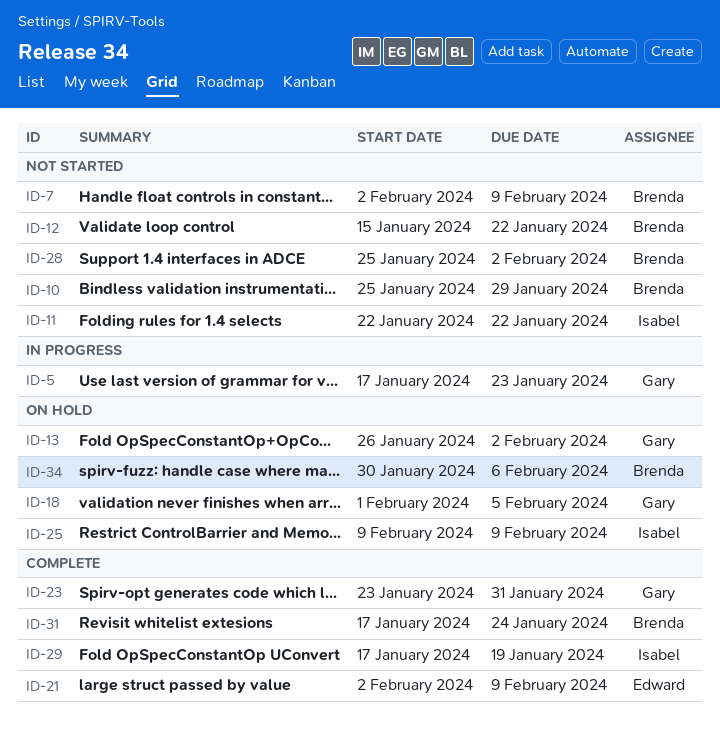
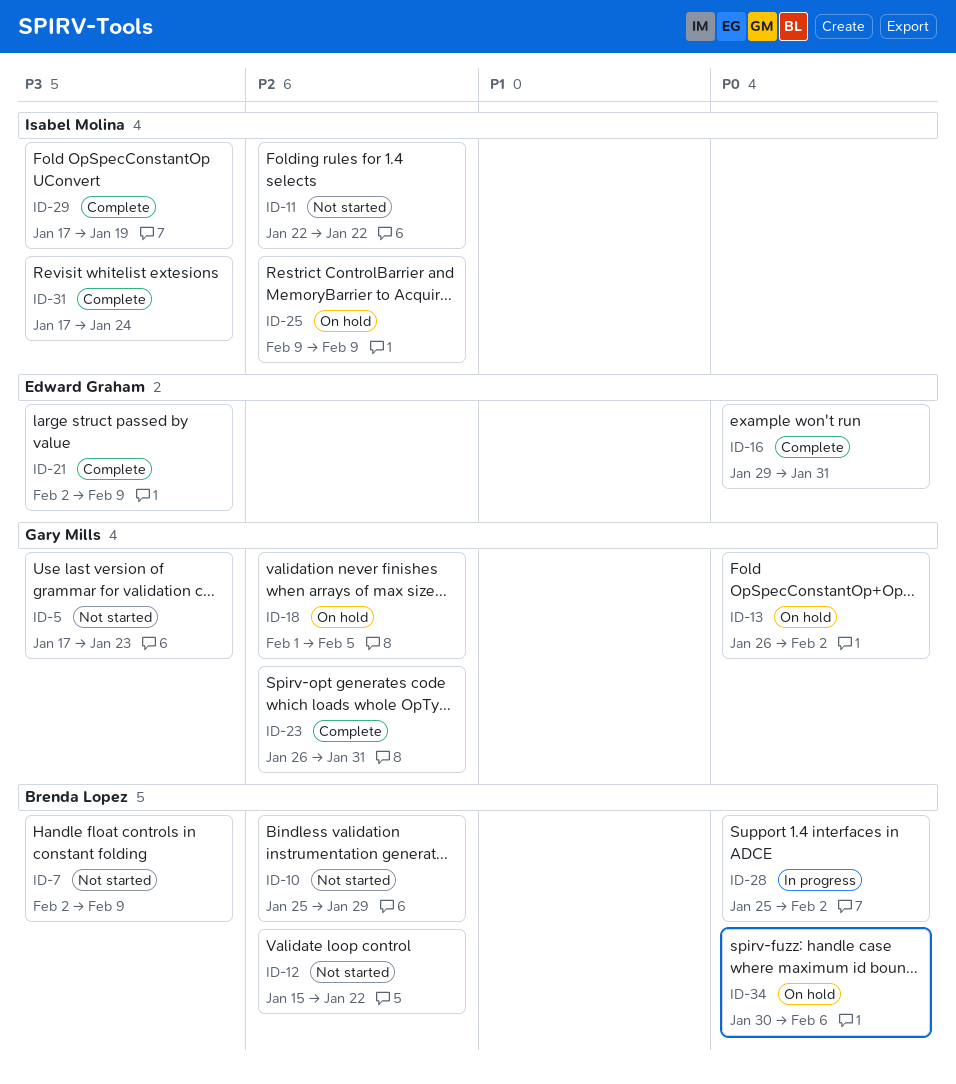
ID-5, status: In progress -> Not started
ID-16: none -> present
ID-23, start: Jan 23 -> Jan 26
ID-28, status: Not started -> In progress
ID-31, owner: Brenda Lopez -> Isabel Molina

